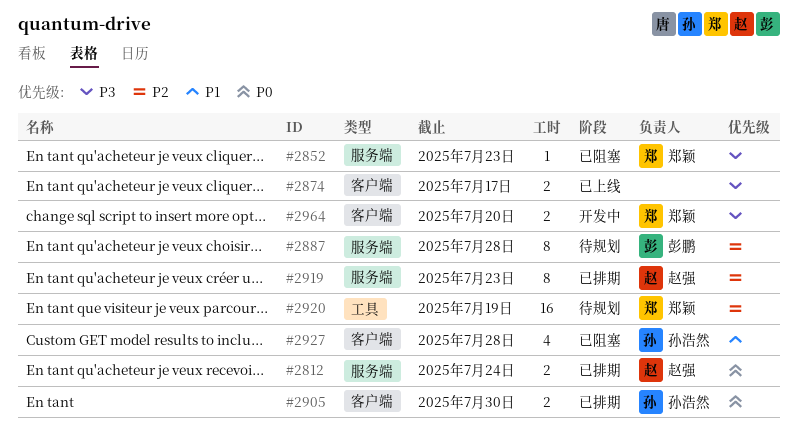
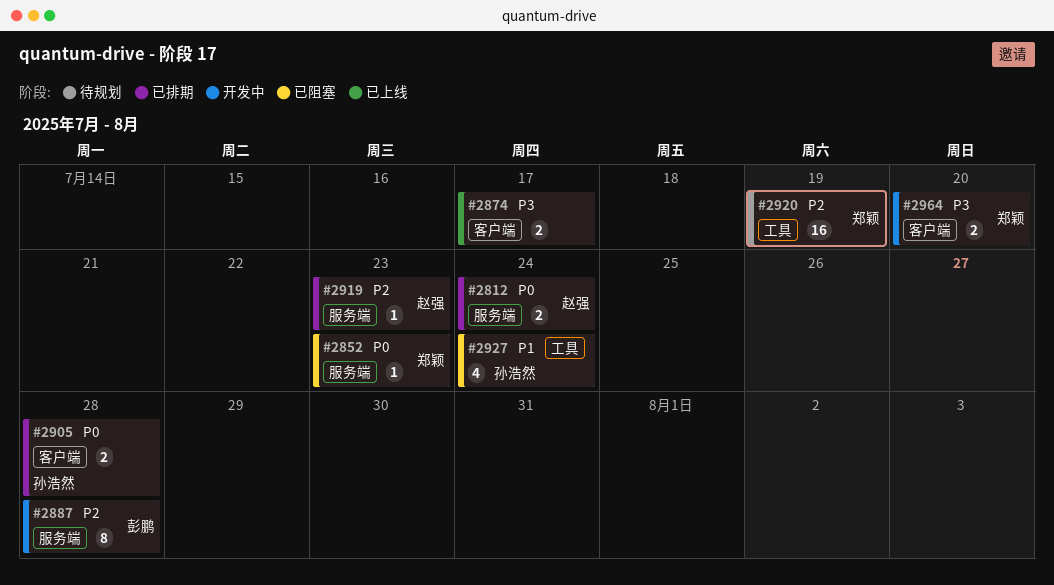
#2852, priority: P3 -> P0
#2887, status: 待规划 -> 开发中
#2905, due: Jul 30 -> Jul 28
#2919, estimate: 8 -> 1
#2927, label: 客户端 -> 工具
#2927, due: Jul 28 -> Jul 24

